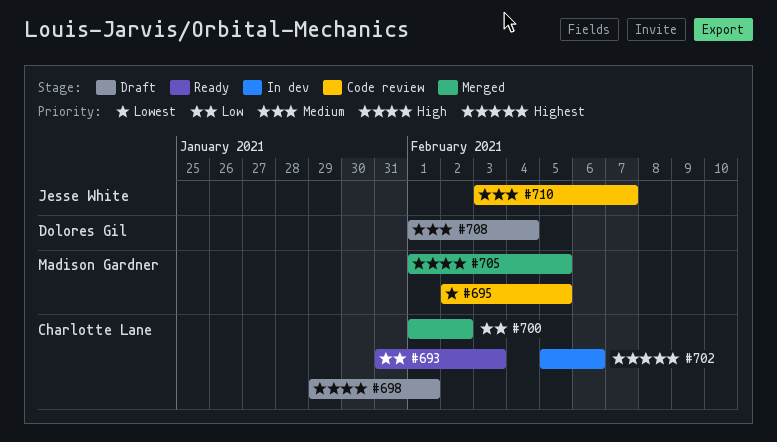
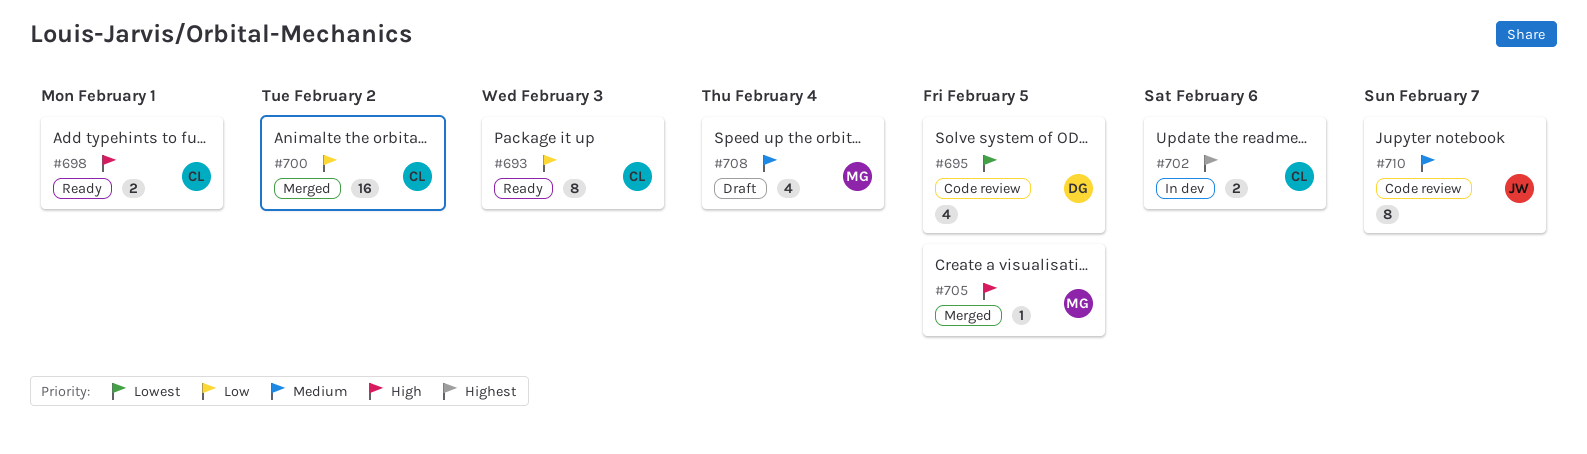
#695, owner: Madison Gardner -> Dolores Gil
#698, status: Draft -> Ready
#708, owner: Dolores Gil -> Madison Gardner

